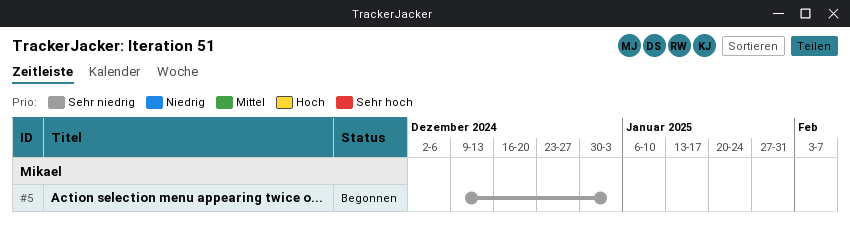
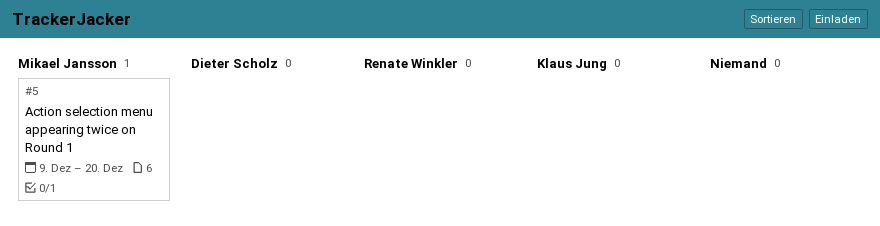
#5, due: Jan 3 -> Dec 20

